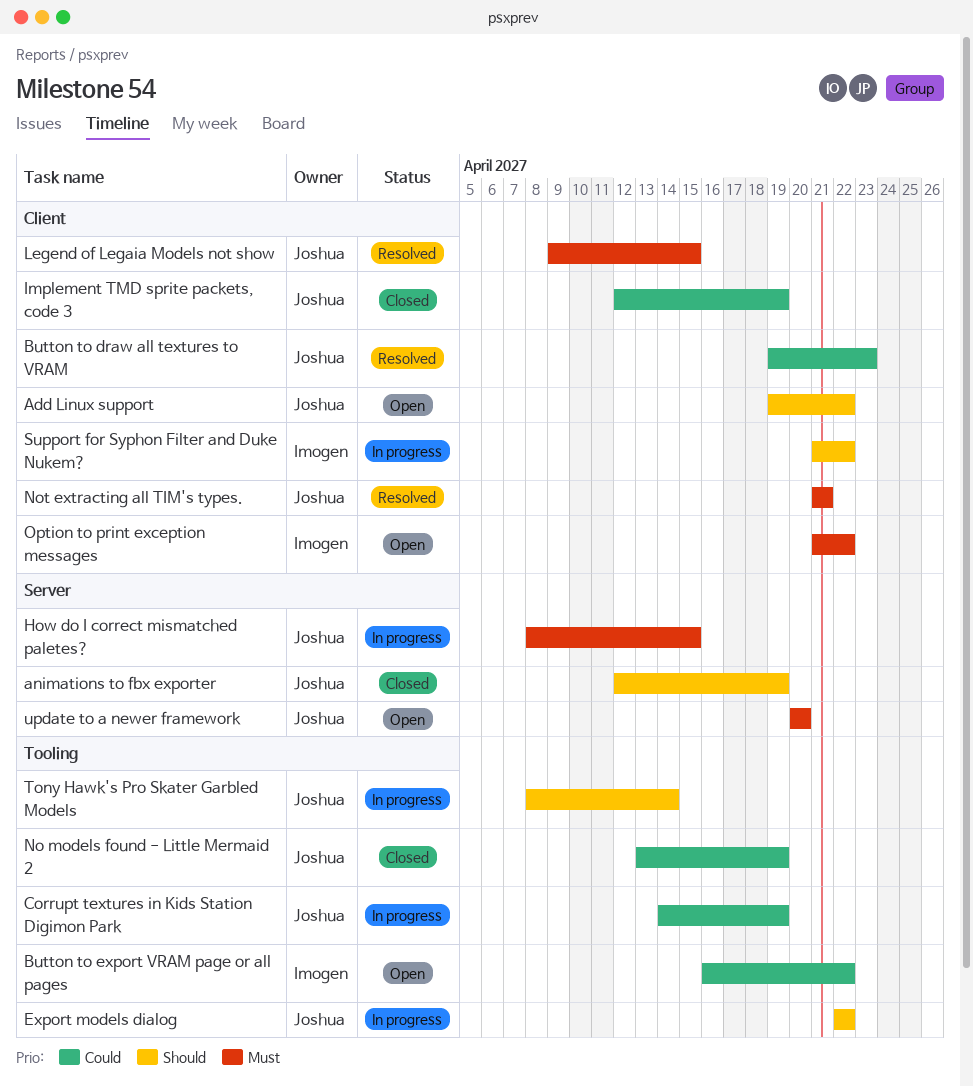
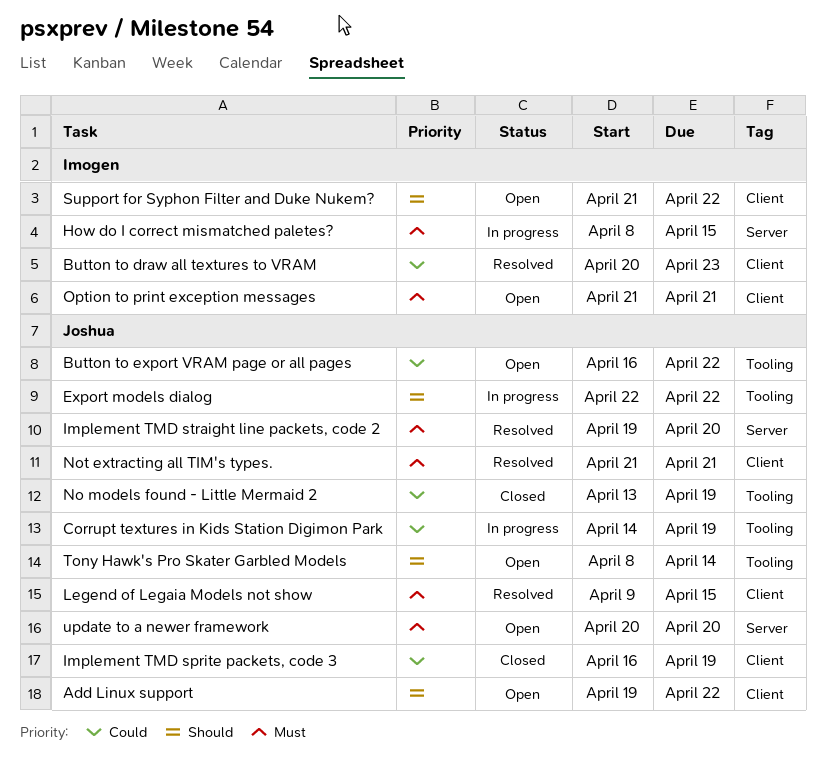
animations to fbx exporter: present -> none
Button to draw all textures to VRAM, owner: Joshua -> Imogen
Button to draw all textures to VRAM, start: Apr 19 -> Apr 20
Button to export VRAM page or all pages, owner: Imogen -> Joshua
How do I correct mismatched paletes?, owner: Joshua -> Imogen
Implement TMD sprite packets, code 3, start: Apr 12 -> Apr 16
Implement TMD straight line packets, code 2: none -> present
Option to print exception messages, due: Apr 22 -> Apr 21
Support for Syphon Filter and Duke Nukem?, status: In progress -> Open
Tony Hawk's Pro Skater Garbled Models, status: In progress -> Open

